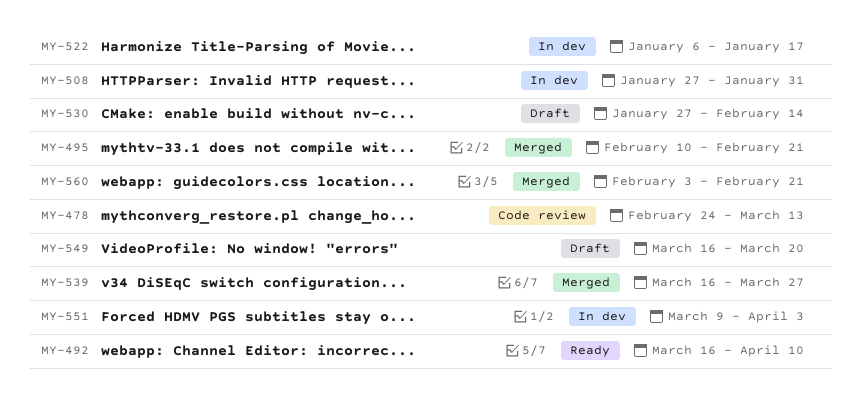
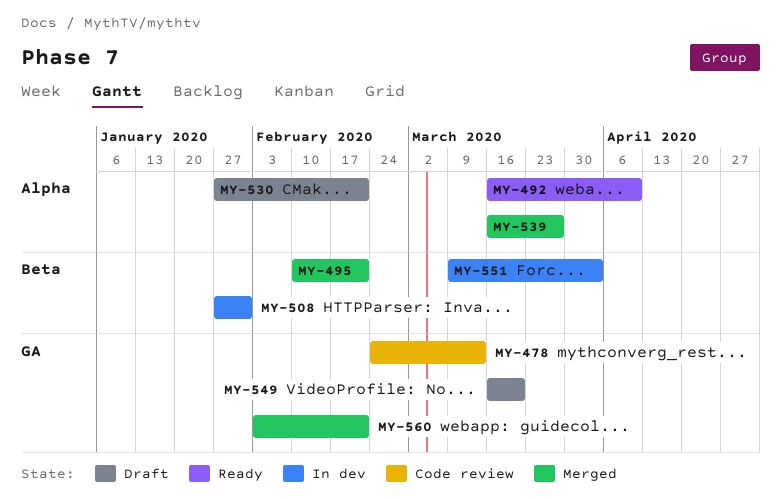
MY-522: present -> none
MY-530, due: Feb 14 -> Feb 21

